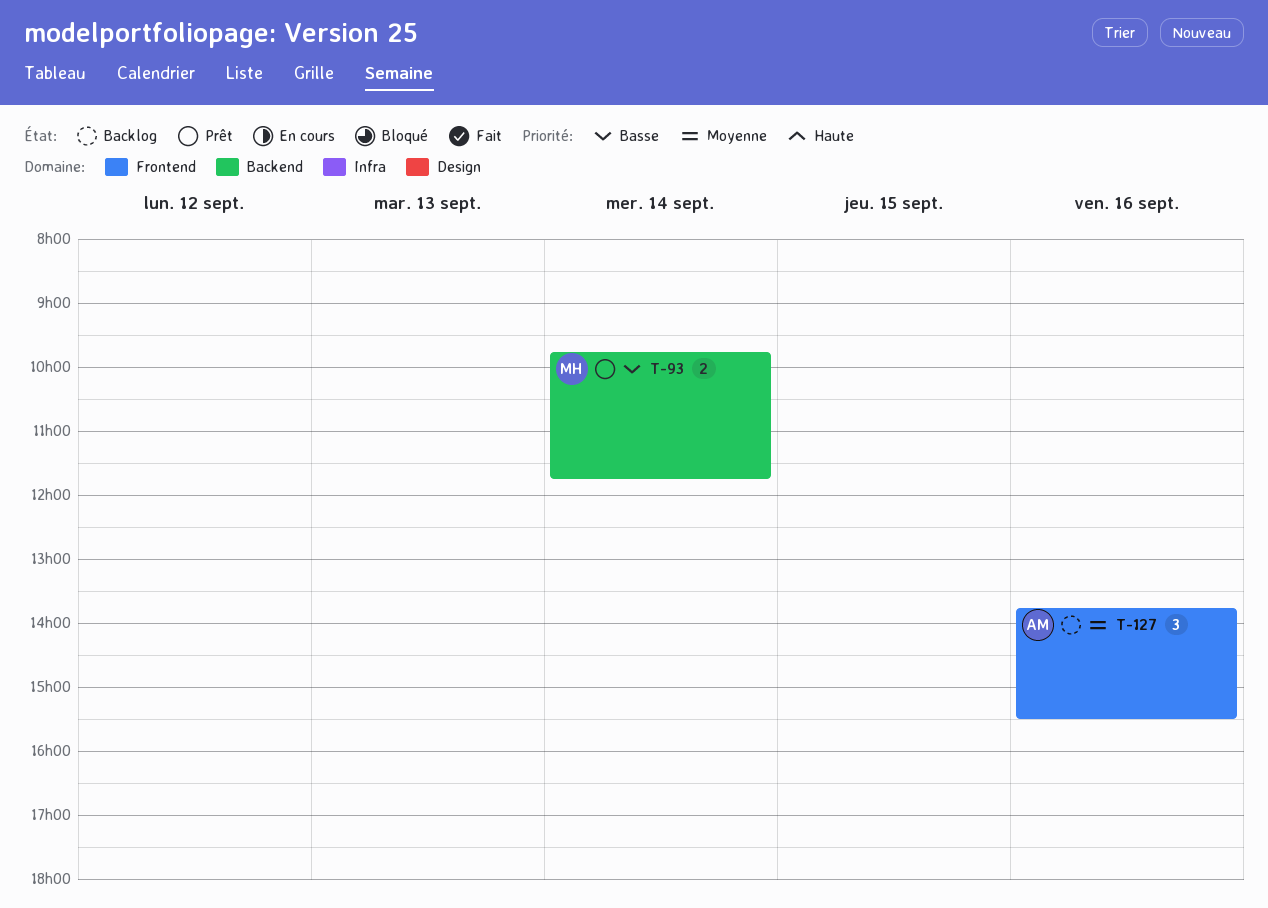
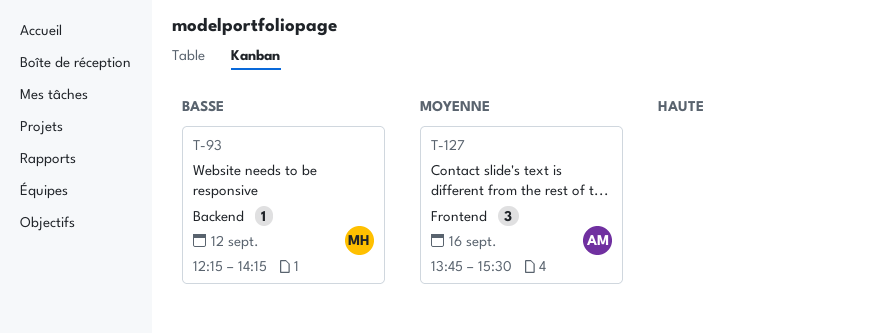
T-93, estimate: 2 -> 1
T-93, day: Sep 14 -> Sep 12
T-93, begins: 09:45 -> 12:15
T-93, ends: 11:45 -> 14:15

